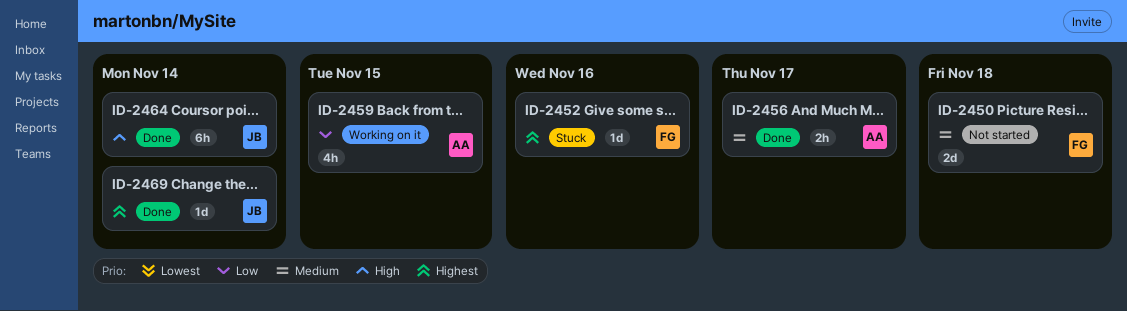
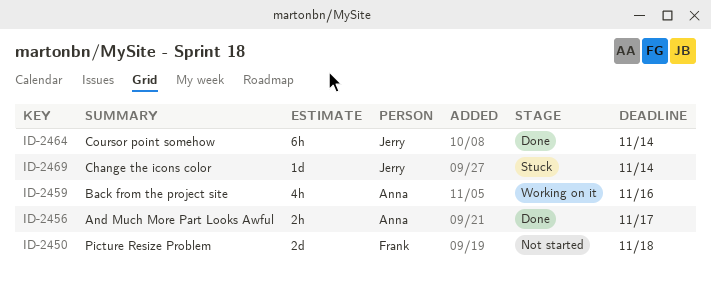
ID-2452: present -> none
ID-2459, due: Nov 15 -> Nov 16
ID-2469, status: Done -> Stuck

